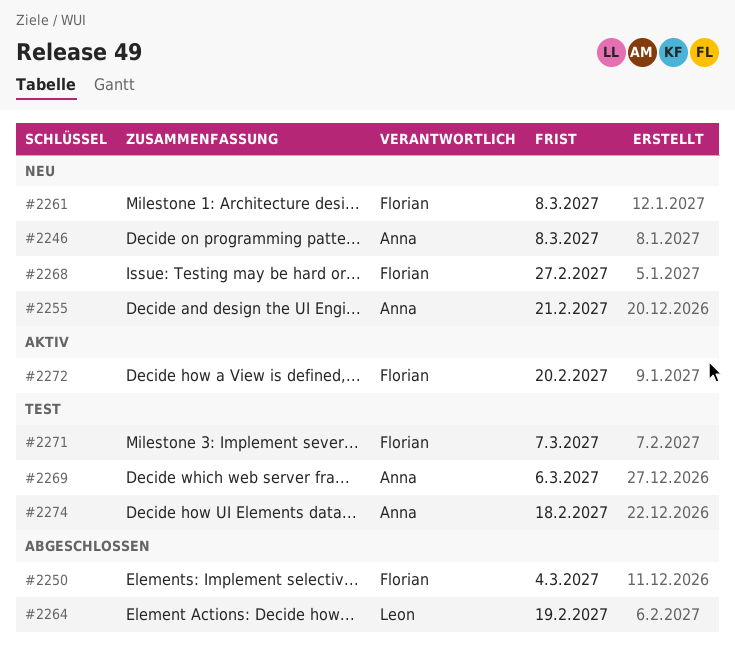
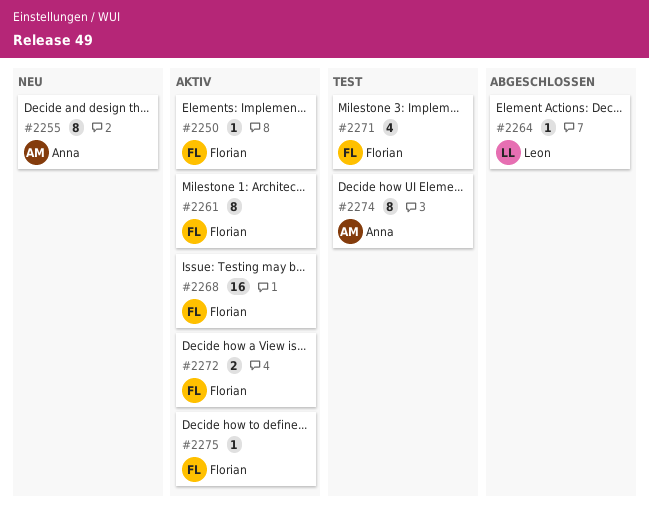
#2246: present -> none
#2250, status: Abgeschlossen -> Aktiv
#2261, status: Neu -> Aktiv
#2268, status: Neu -> Aktiv
#2269: present -> none
#2275: none -> present

